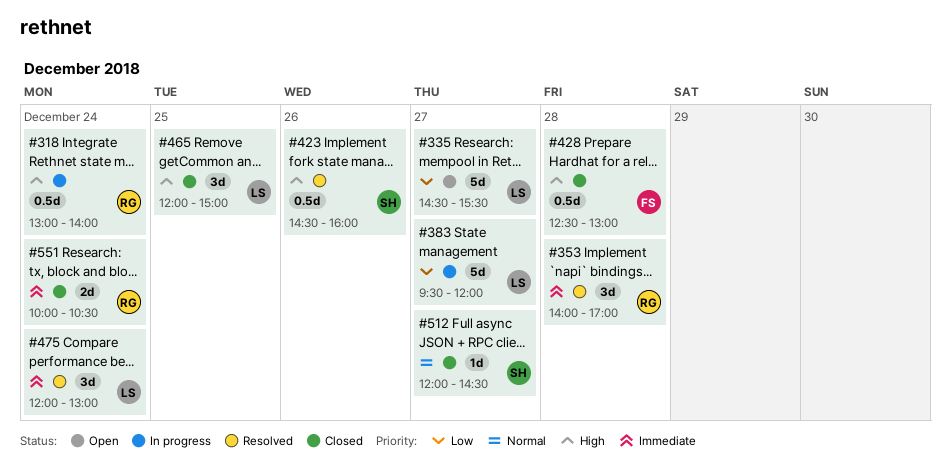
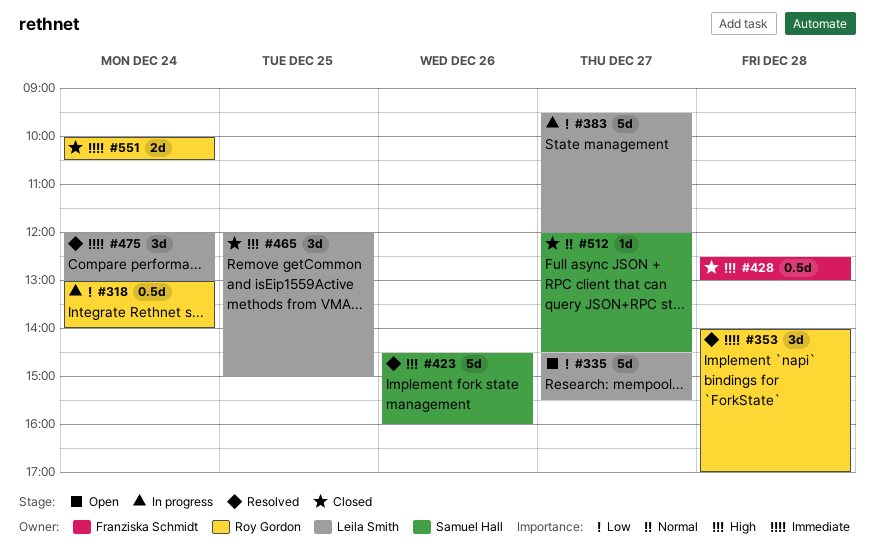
#318, priority: High -> Low
#423, estimate: 0.5d -> 5d

